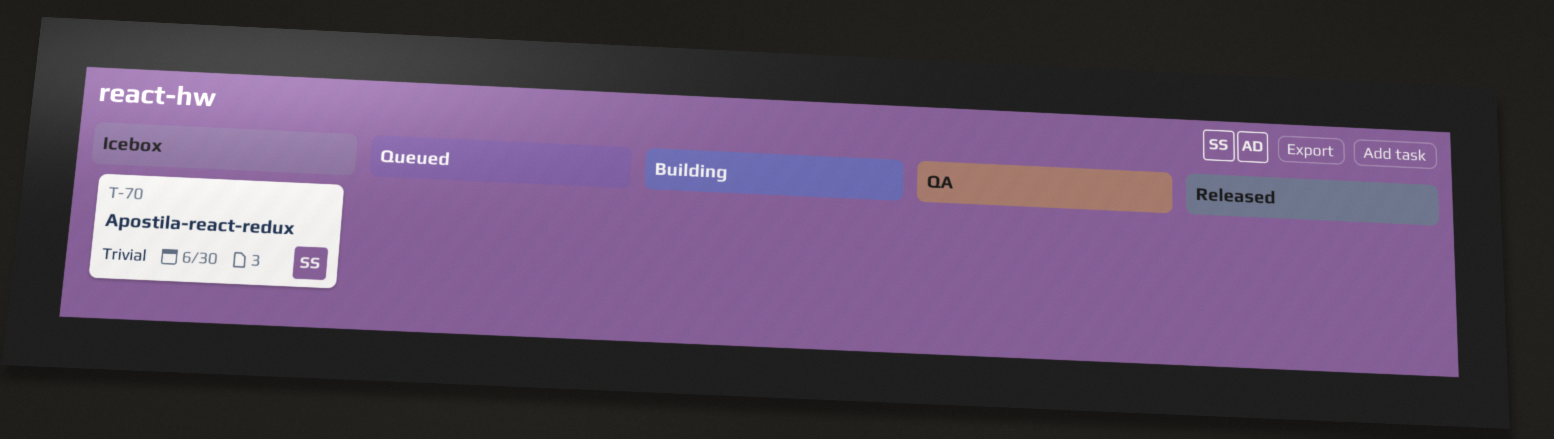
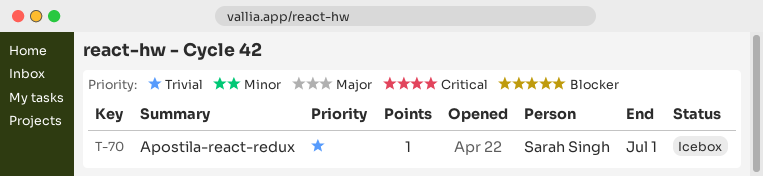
T-70, due: Jun 30 -> Jul 1

